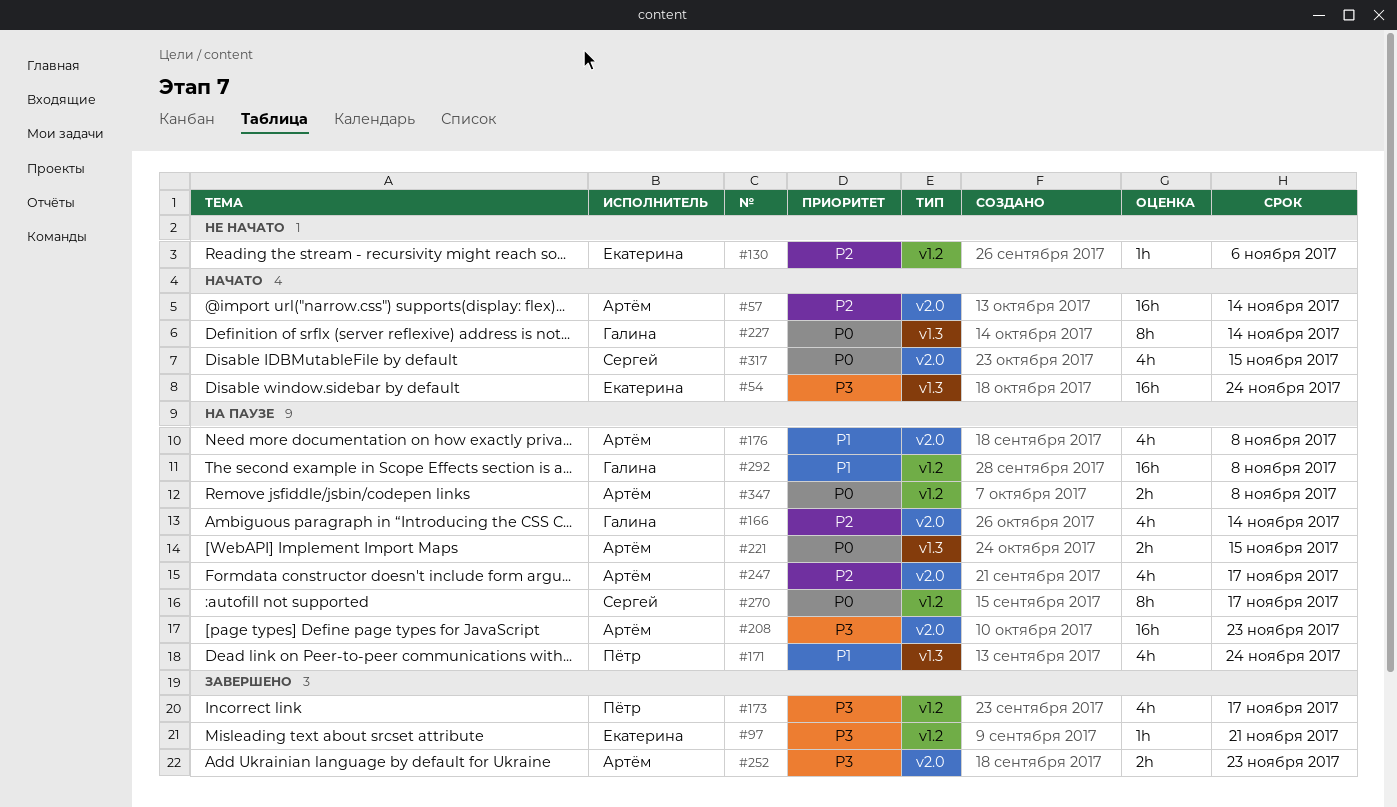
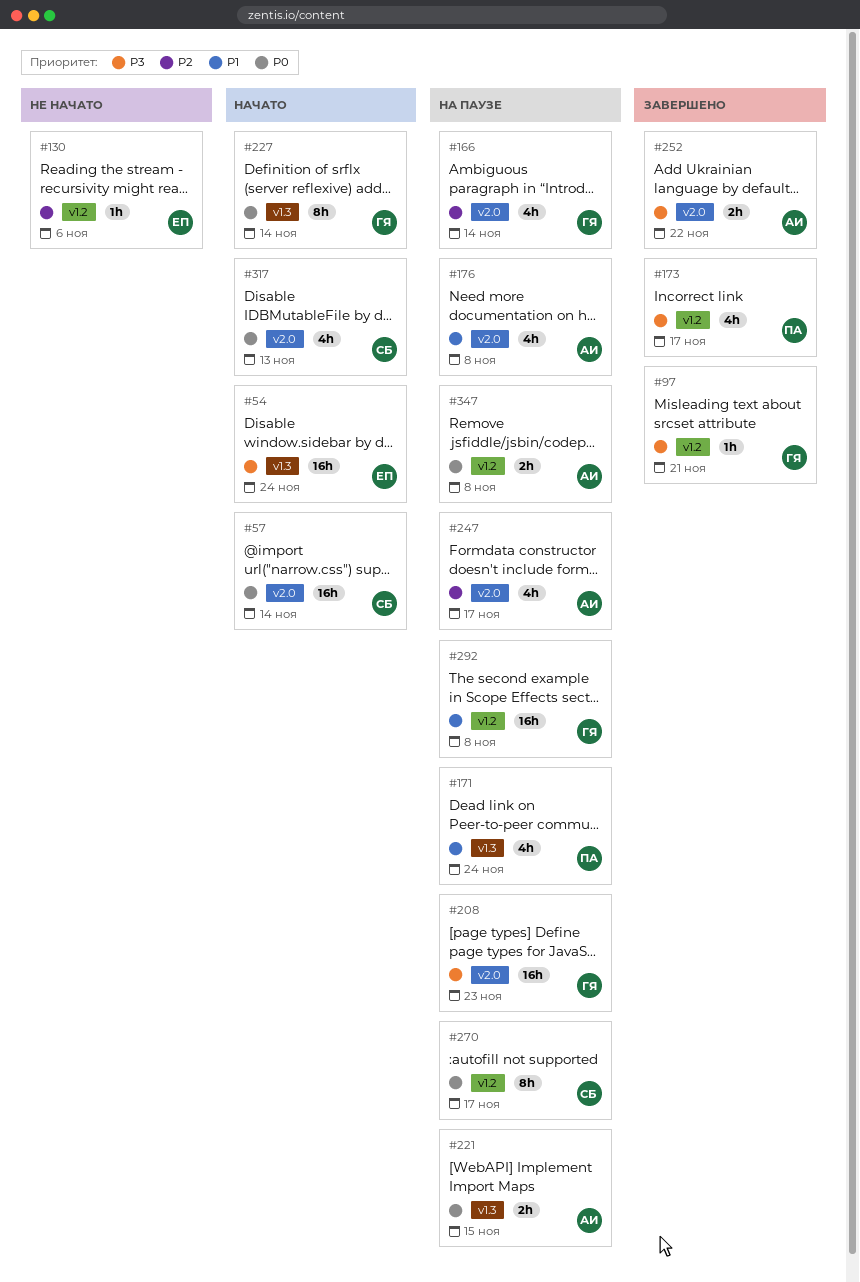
#57, owner: Артём -> Сергей
#57, priority: P2 -> P0
#97, owner: Екатерина -> Галина
#208, owner: Артём -> Галина
#252, due: Nov 23 -> Nov 22
#317, due: Nov 15 -> Nov 13

